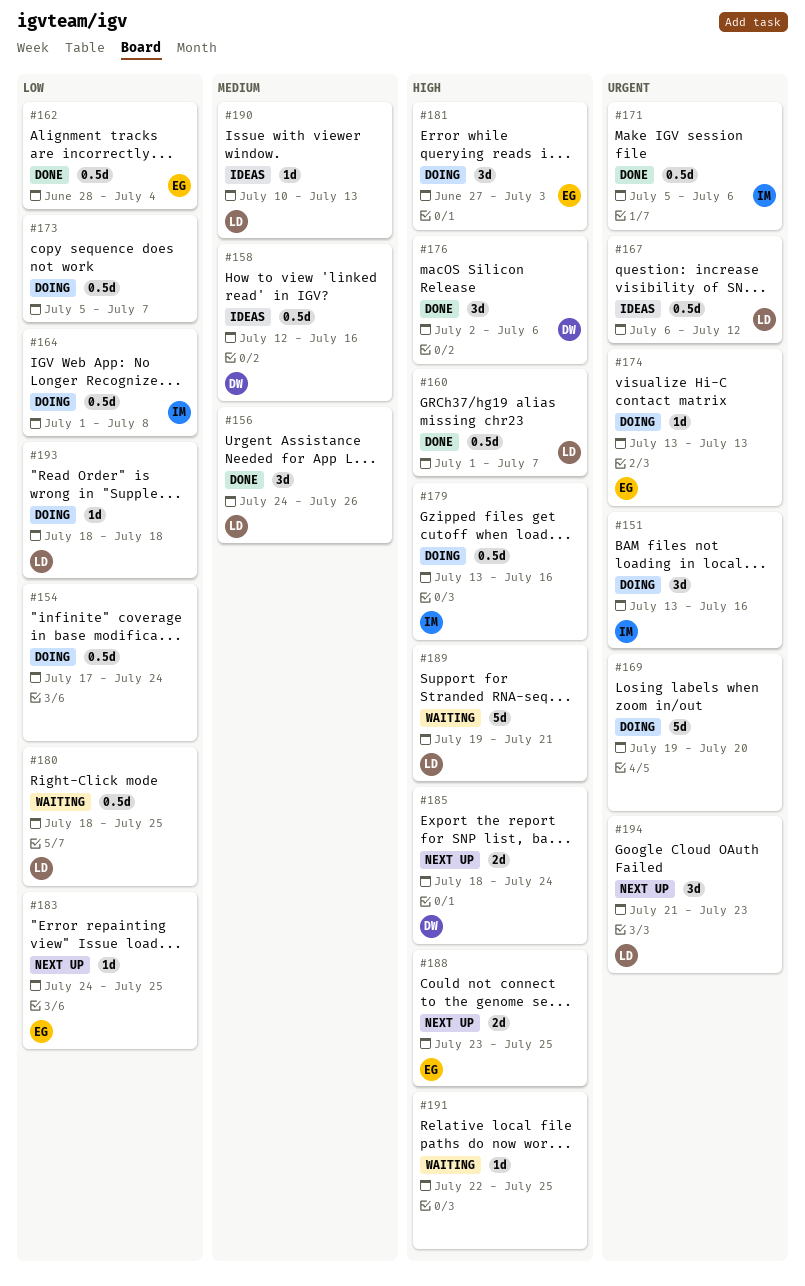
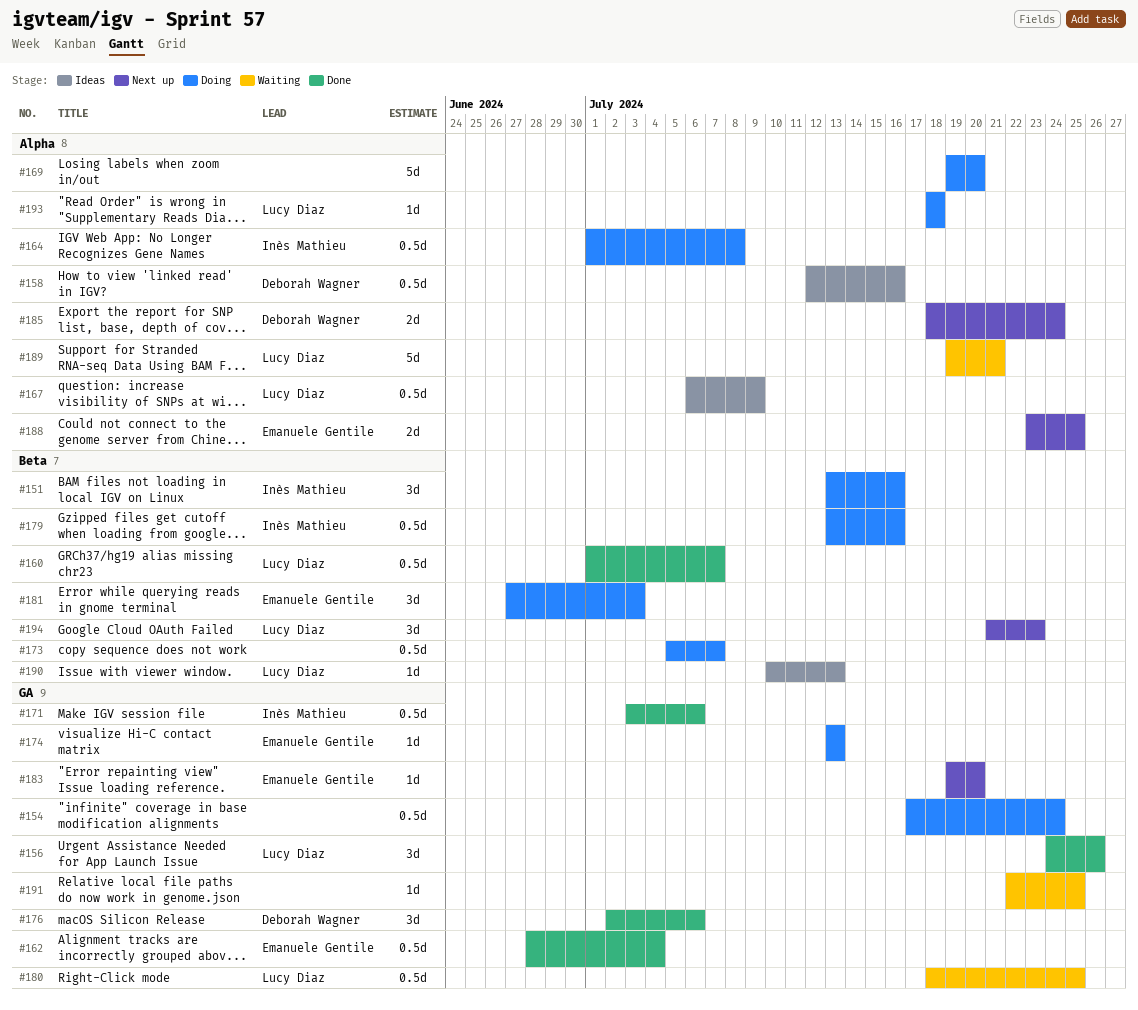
#167, due: Jul 12 -> Jul 9
#171, start: Jul 5 -> Jul 3
#183, start: Jul 24 -> Jul 19
#183, due: Jul 25 -> Jul 20

